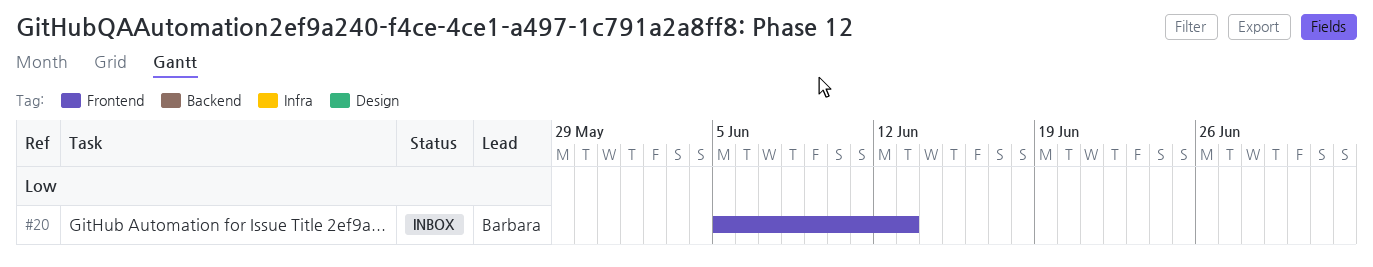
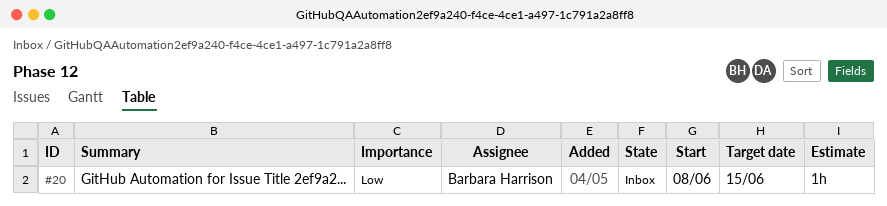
#20, start: Jun 5 -> Jun 8
#20, due: Jun 13 -> Jun 15

